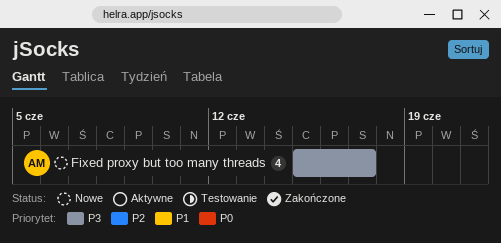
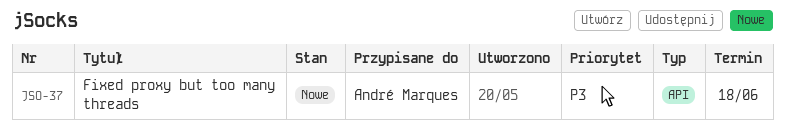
Fixed proxy but too many threads, due: Jun 17 -> Jun 18

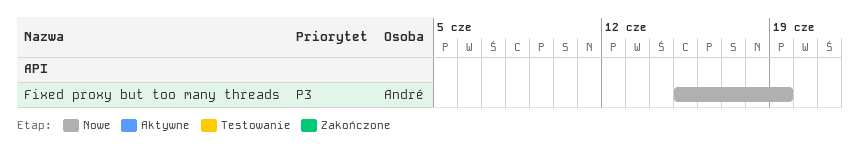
Fixed proxy but too many threads, due: Jun 18 -> Jun 19

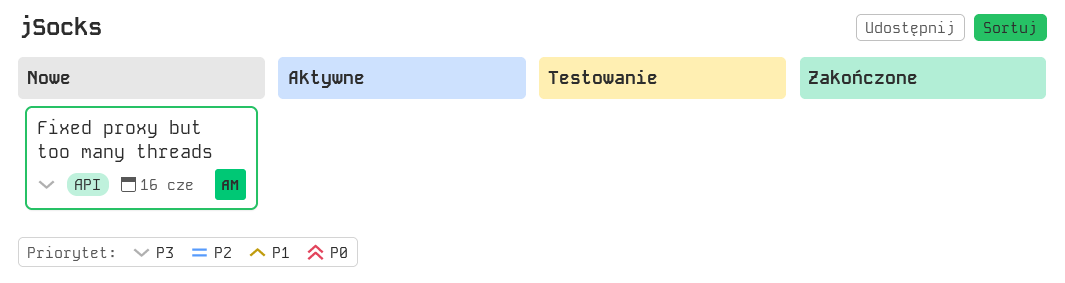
Fixed proxy but too many threads, due: Jun 19 -> Jun 16

